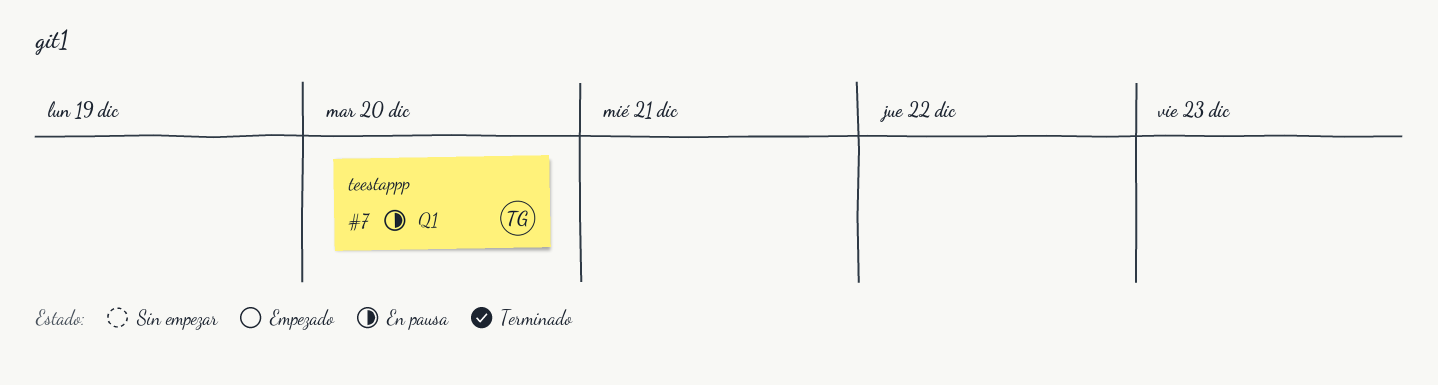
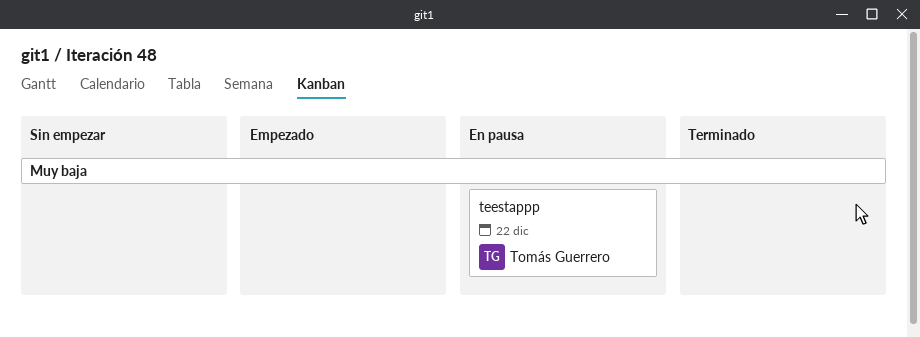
teestappp, due: Dec 20 -> Dec 22

